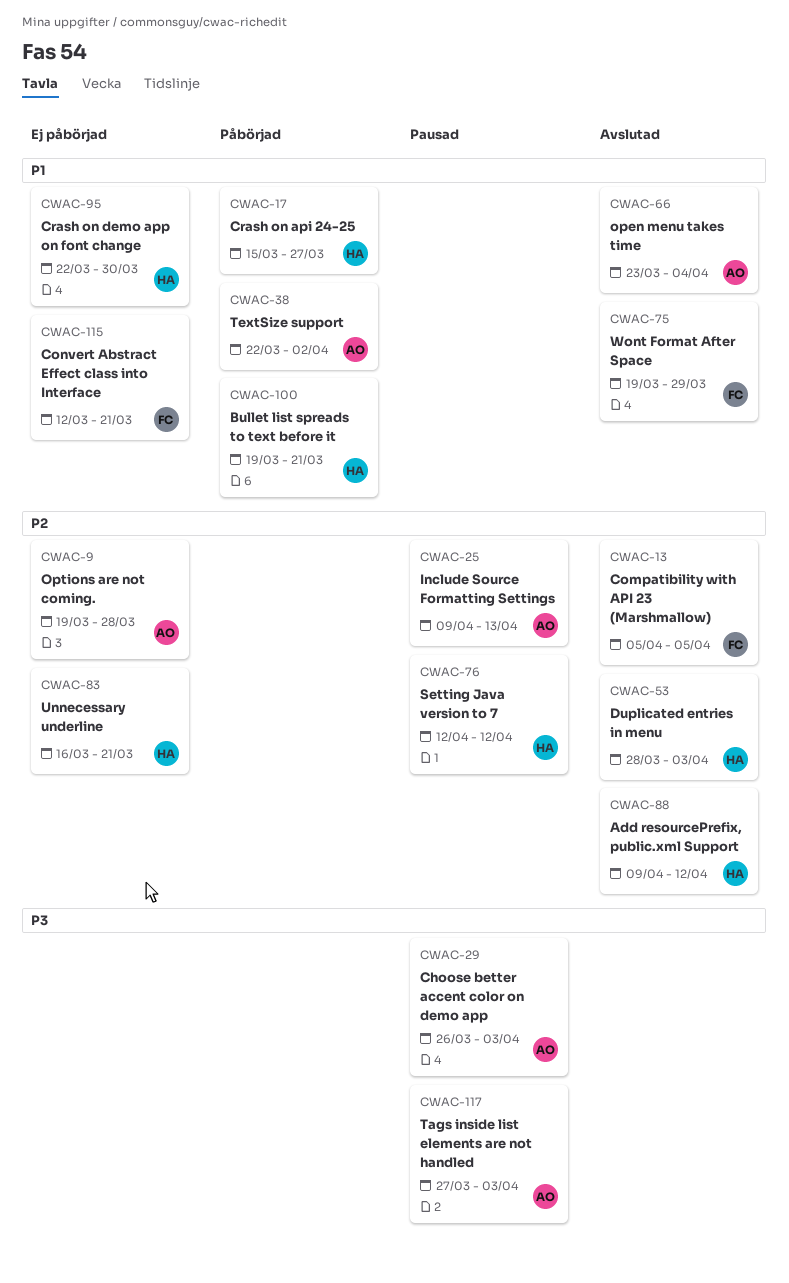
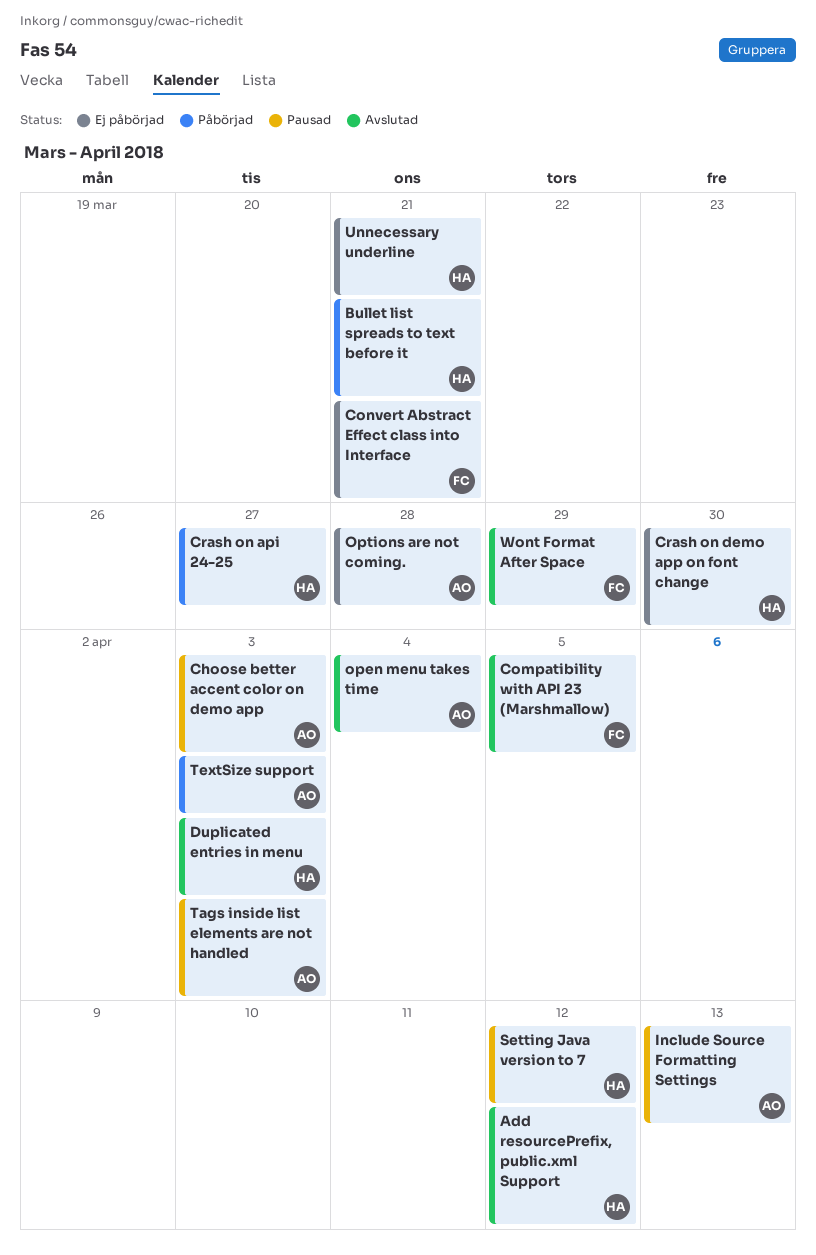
TextSize support, due: Apr 2 -> Apr 3

